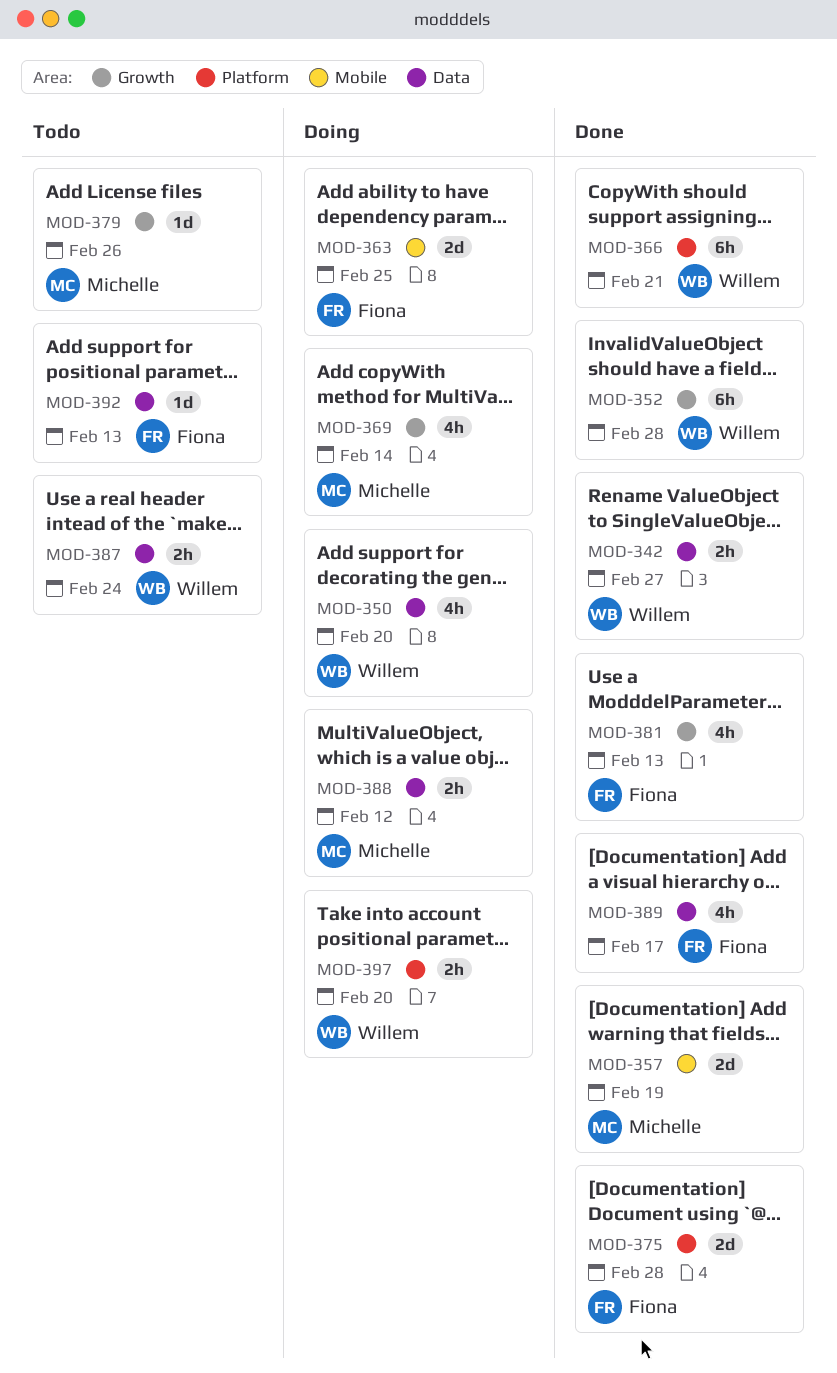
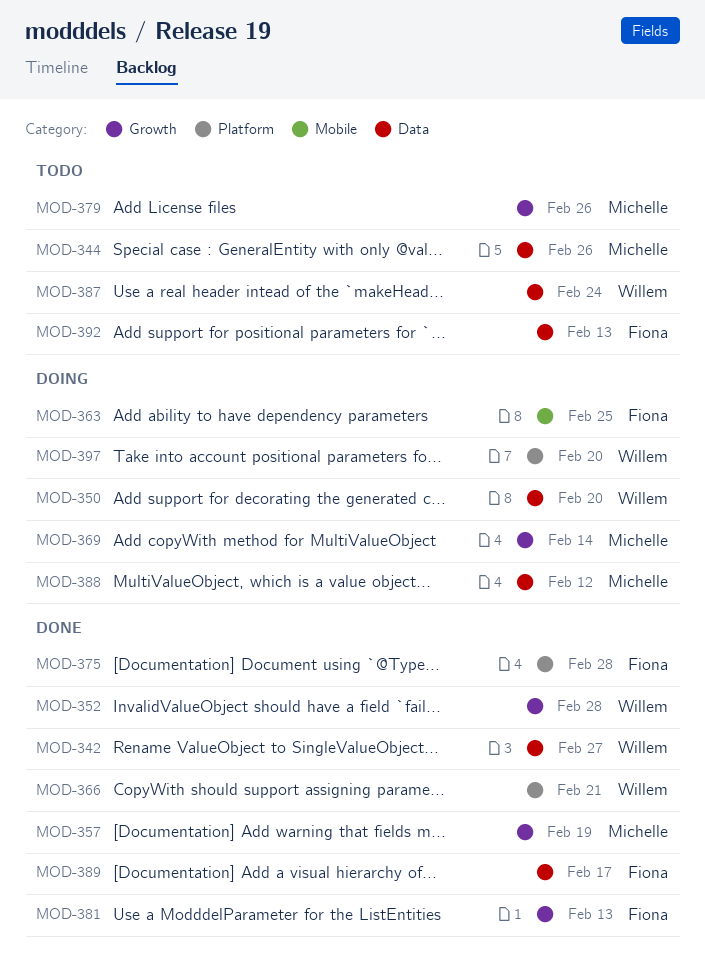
MOD-344: none -> present
MOD-357, label: Mobile -> Growth

